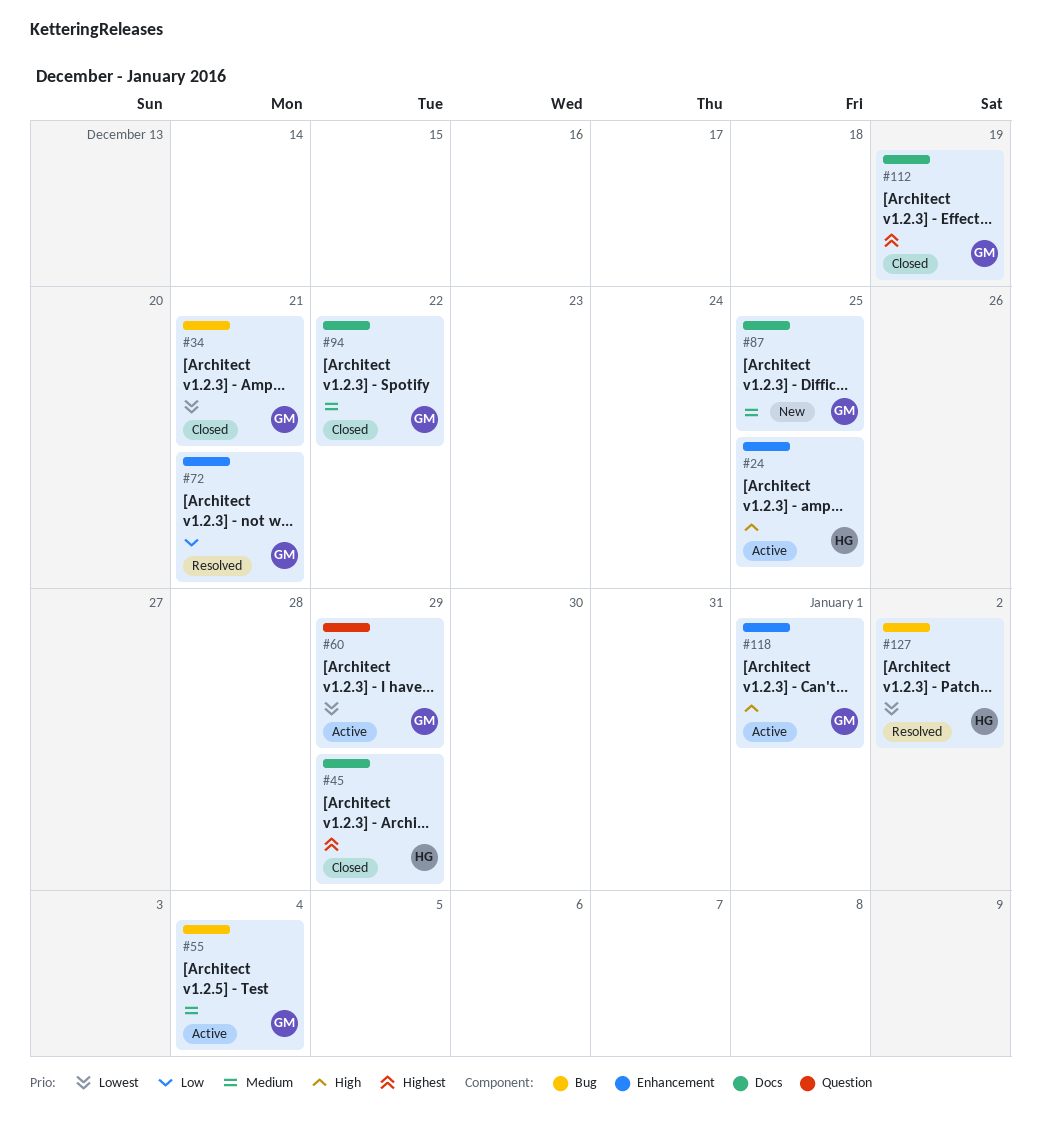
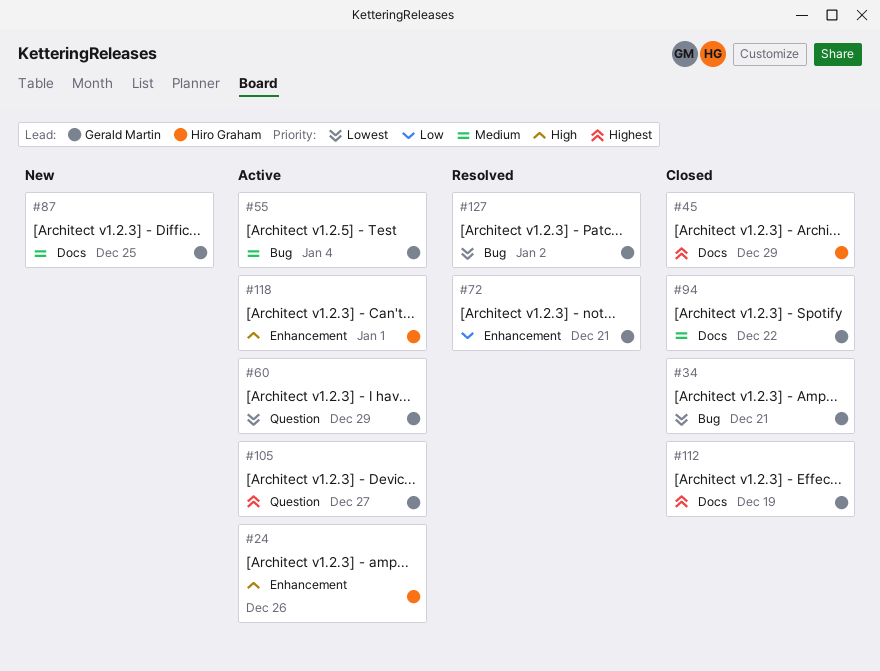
#24, due: Dec 25 -> Dec 26
#105: none -> present
#118, owner: Gerald Martin -> Hiro Graham
#127, owner: Hiro Graham -> Gerald Martin

